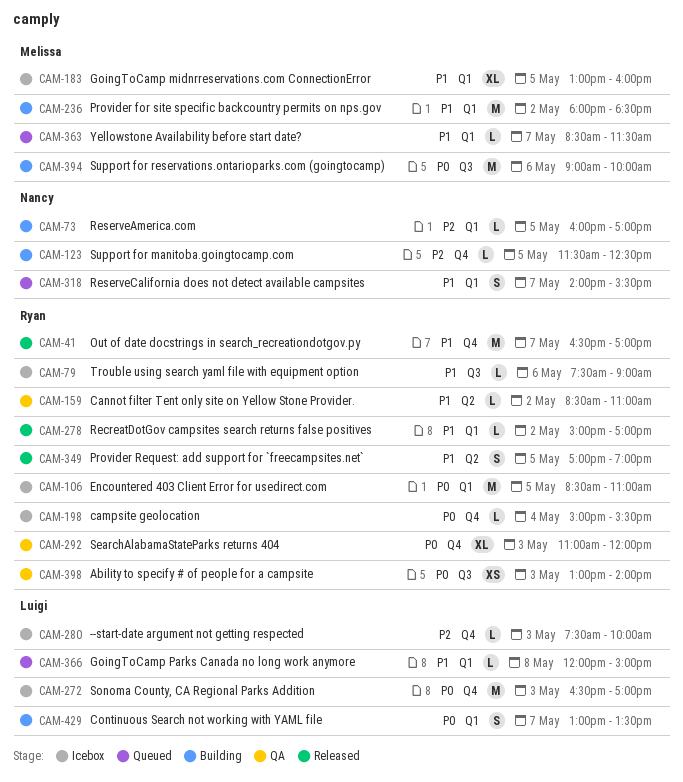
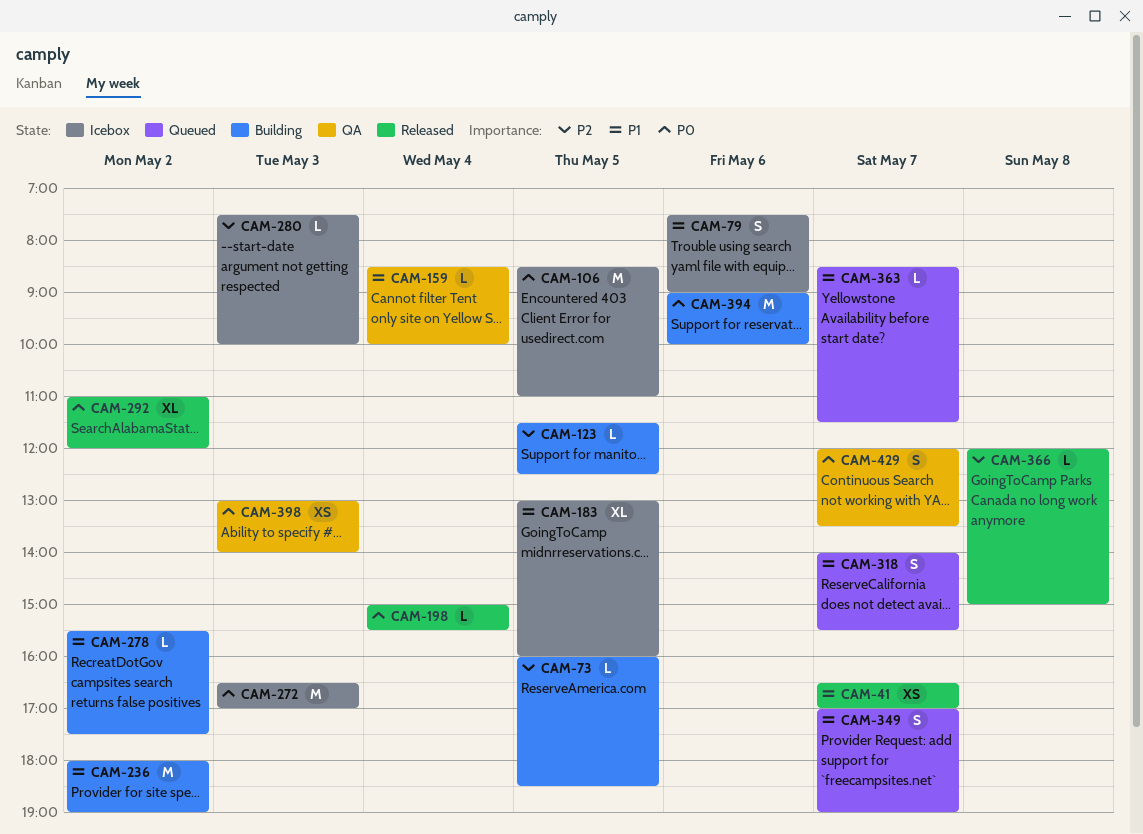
CAM-41, estimate: M -> XS
CAM-73, ends: 17:00 -> 18:30
CAM-79, estimate: L -> S
CAM-159, day: May 2 -> May 4
CAM-159, ends: 11:00 -> 10:00
CAM-198, status: Icebox -> Released
CAM-236, ends: 18:30 -> 19:00
CAM-278, status: Released -> Building
CAM-278, begins: 15:00 -> 15:30
CAM-278, ends: 17:00 -> 17:30
CAM-292, status: QA -> Released
CAM-292, day: May 3 -> May 2
CAM-349, status: Released -> Queued
CAM-349, day: May 5 -> May 7
CAM-366, status: Queued -> Released
CAM-366, priority: P1 -> P2
CAM-429, status: Building -> QA
CAM-429, begins: 13:00 -> 12:00

